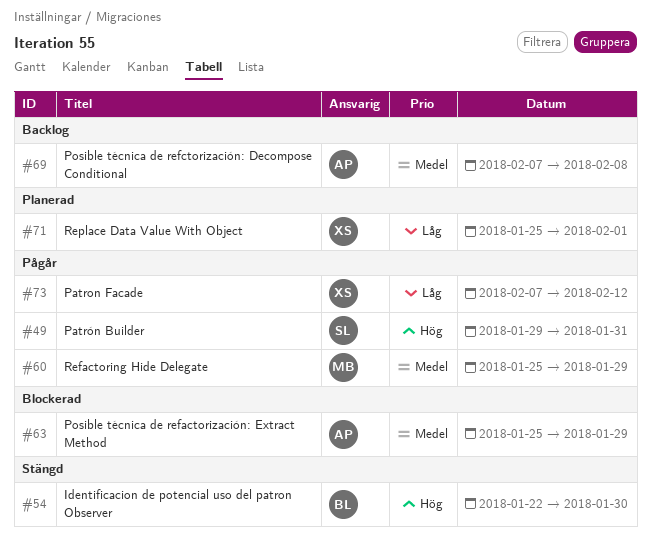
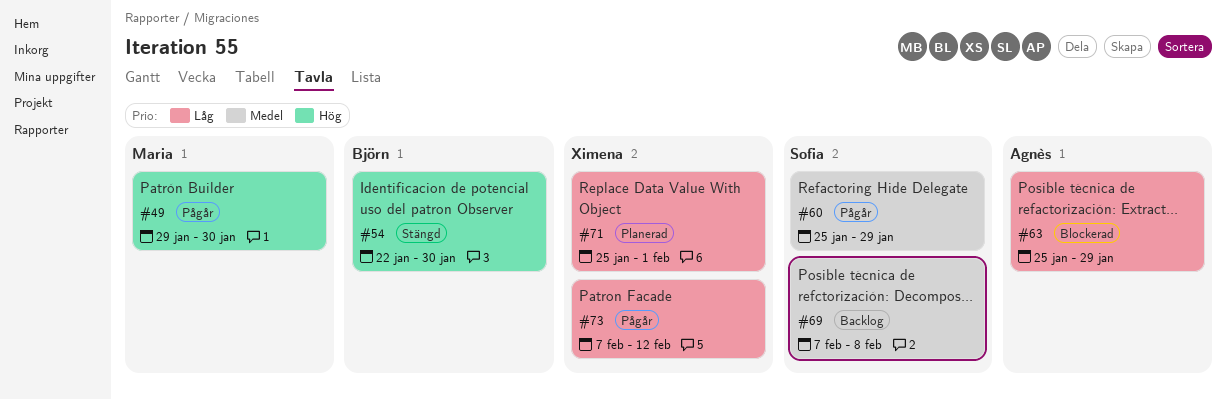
#49, owner: Sofia -> Maria
#49, due: Jan 31 -> Jan 30
#60, owner: Maria -> Sofia
#63, priority: Medel -> Låg
#69, owner: Agnès -> Sofia

